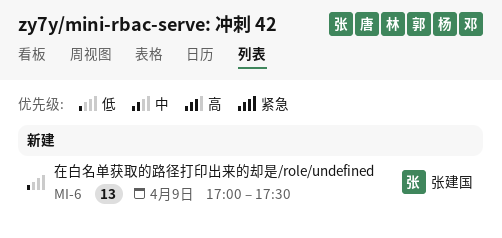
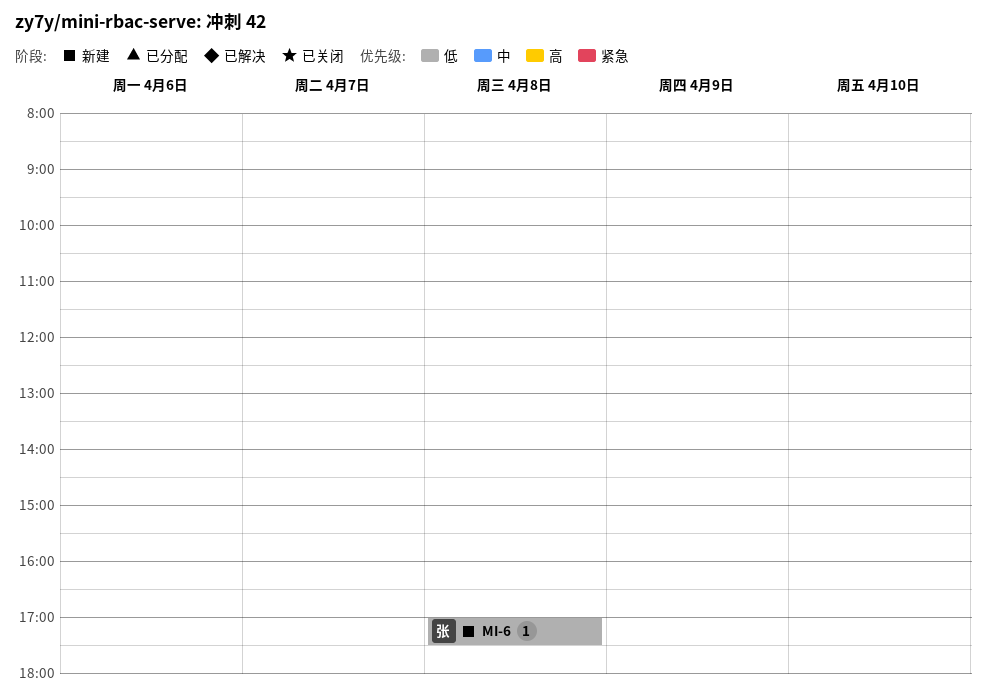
MI-6, estimate: 13 -> 1
MI-6, day: Apr 9 -> Apr 8

